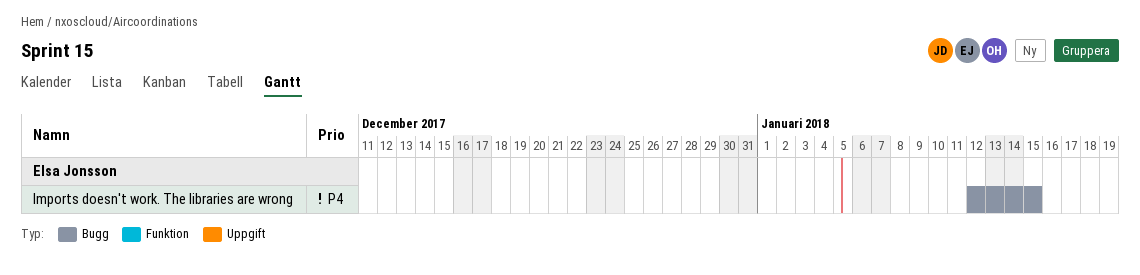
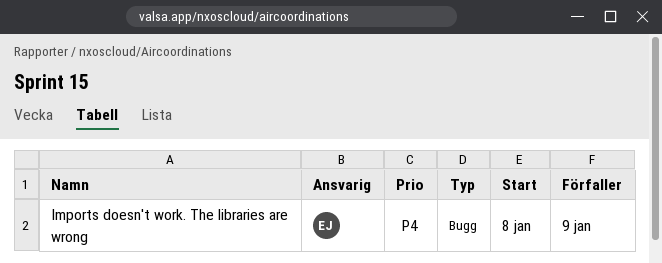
Imports doesn't work. The libraries are wrong, start: Jan 12 -> Jan 8
Imports doesn't work. The libraries are wrong, due: Jan 15 -> Jan 9

